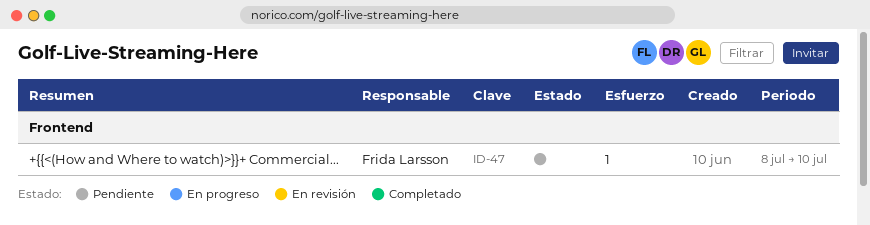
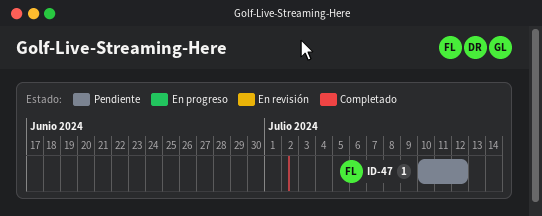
ID-47, start: Jul 8 -> Jul 10
ID-47, due: Jul 10 -> Jul 12

